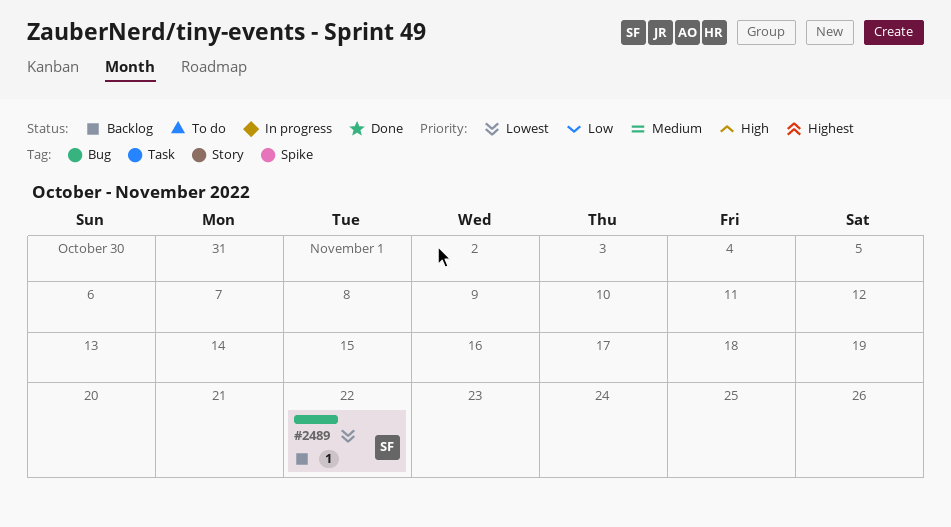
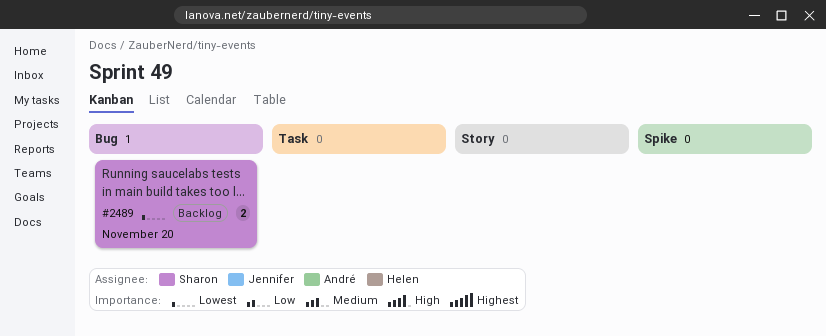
#2489, estimate: 1 -> 2
#2489, due: Nov 22 -> Nov 20

